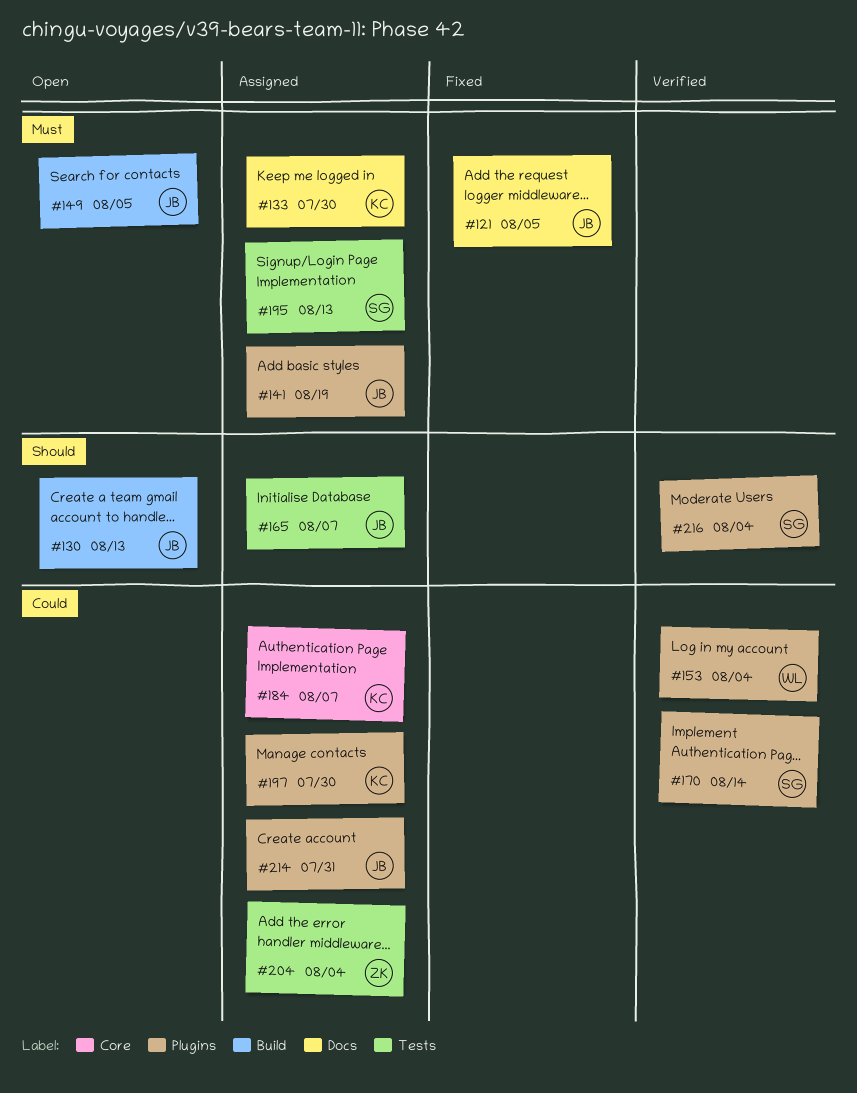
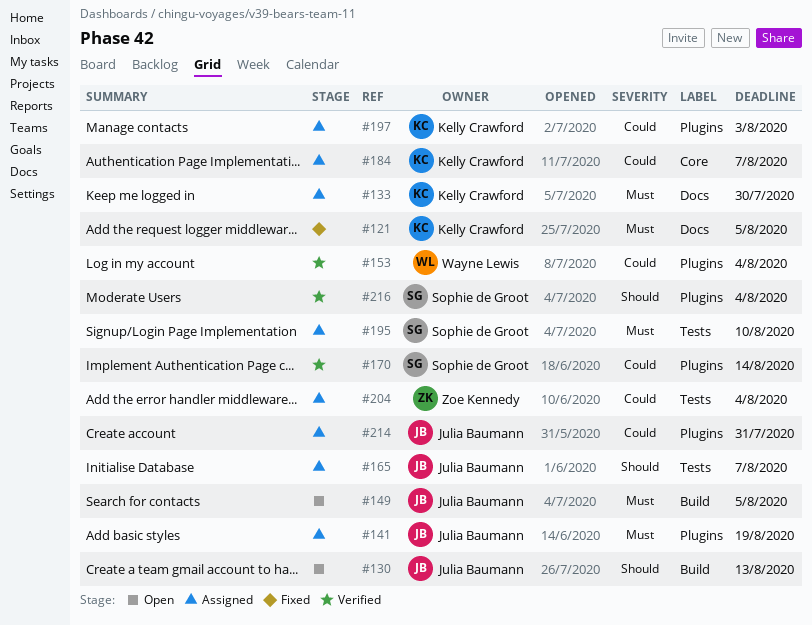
#121, owner: Julia Baumann -> Kelly Crawford
#195, due: Aug 13 -> Aug 10
#197, due: Jul 30 -> Aug 3

